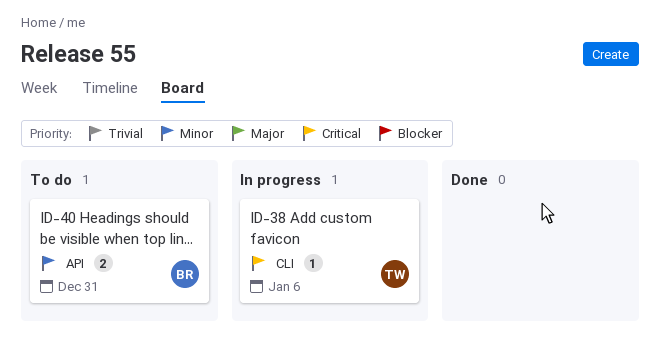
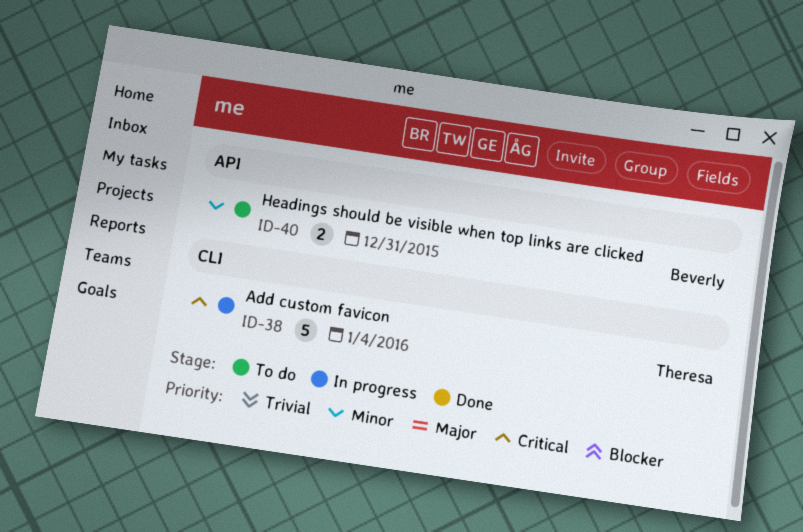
ID-38, estimate: 1 -> 5
ID-38, due: Jan 6 -> Jan 4

